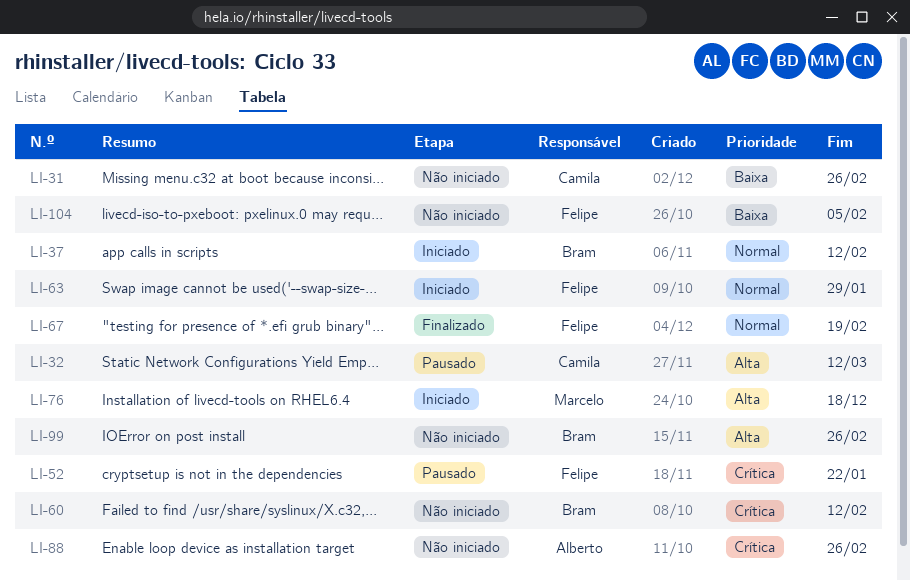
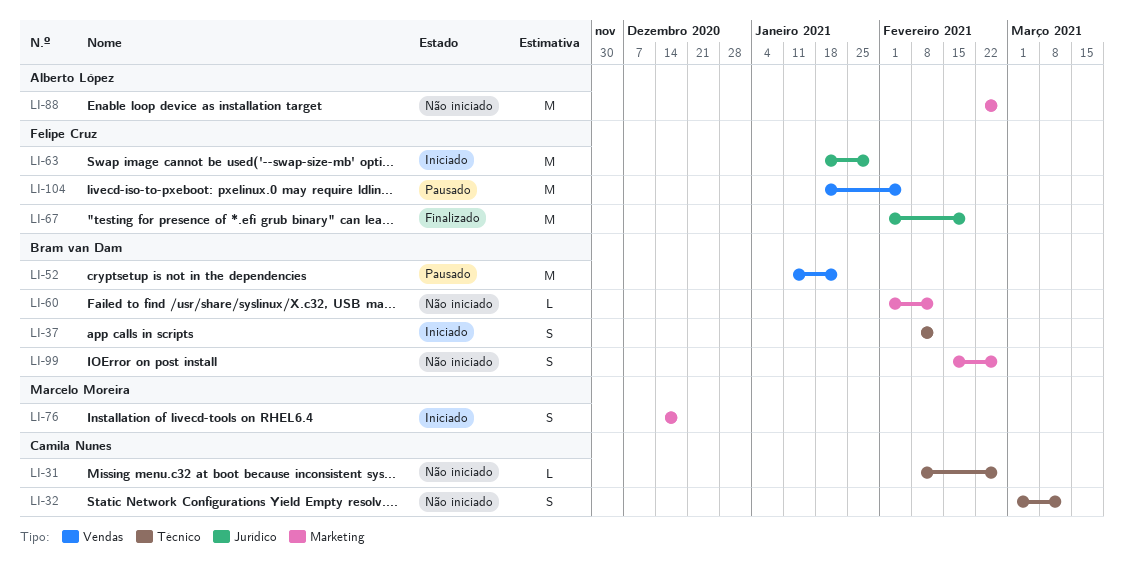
LI-32, status: Pausado -> Não iniciado
LI-52, owner: Felipe Cruz -> Bram van Dam
LI-104, status: Não iniciado -> Pausado

